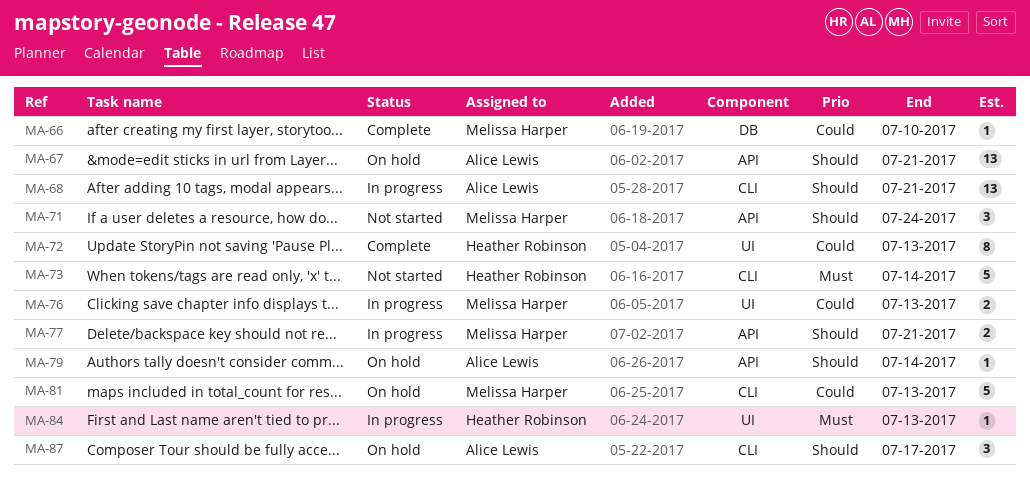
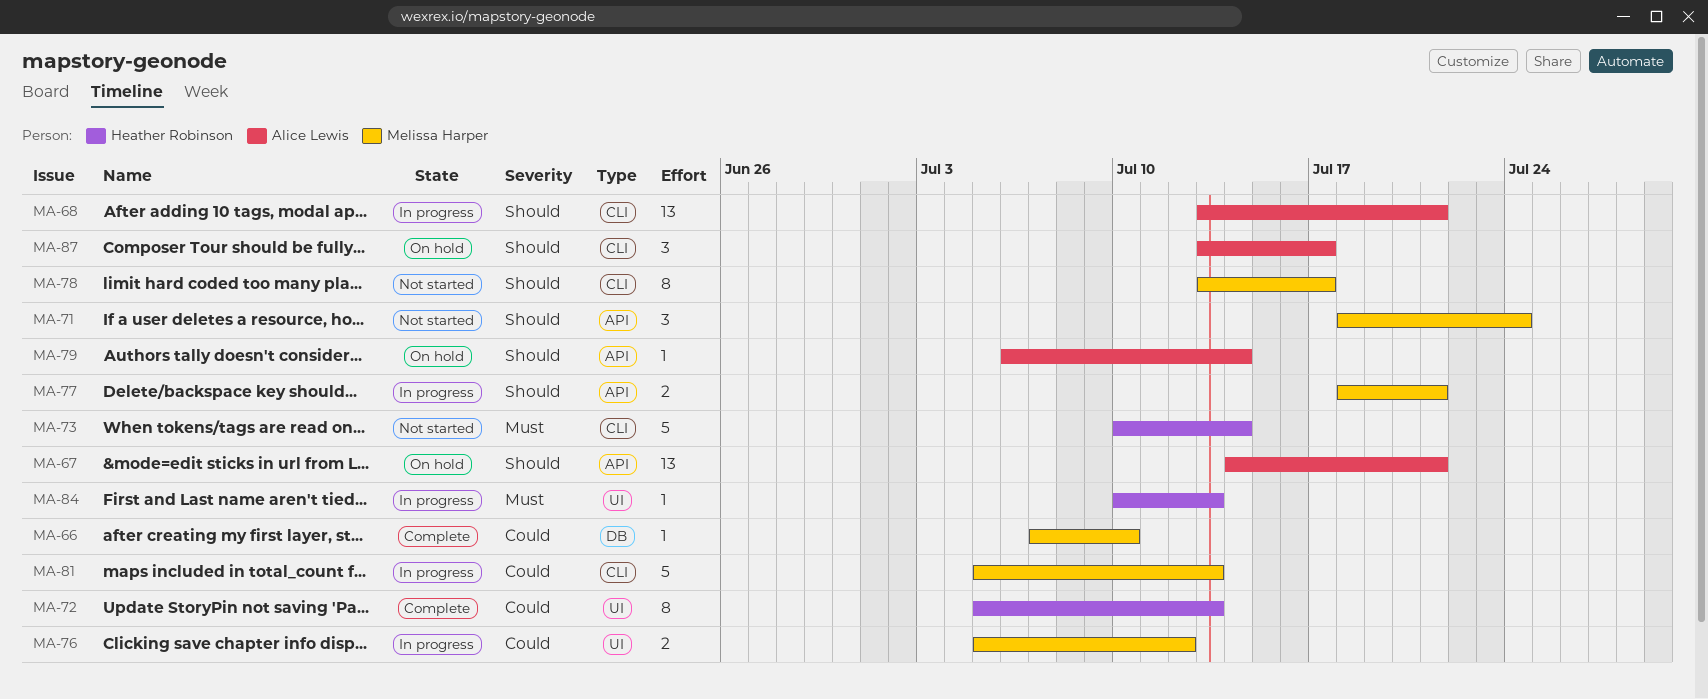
MA-76, due: Jul 13 -> Jul 12
MA-78: none -> present
MA-81, status: On hold -> In progress

